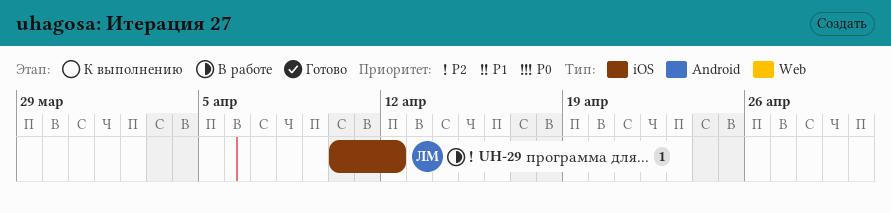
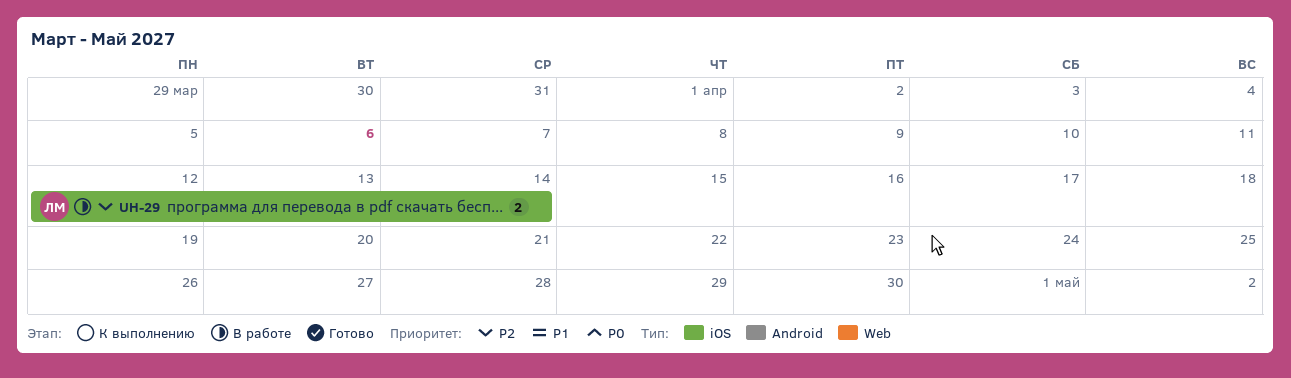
UH-29, estimate: 1 -> 2
UH-29, start: Apr 10 -> Apr 12
UH-29, due: Apr 12 -> Apr 14

